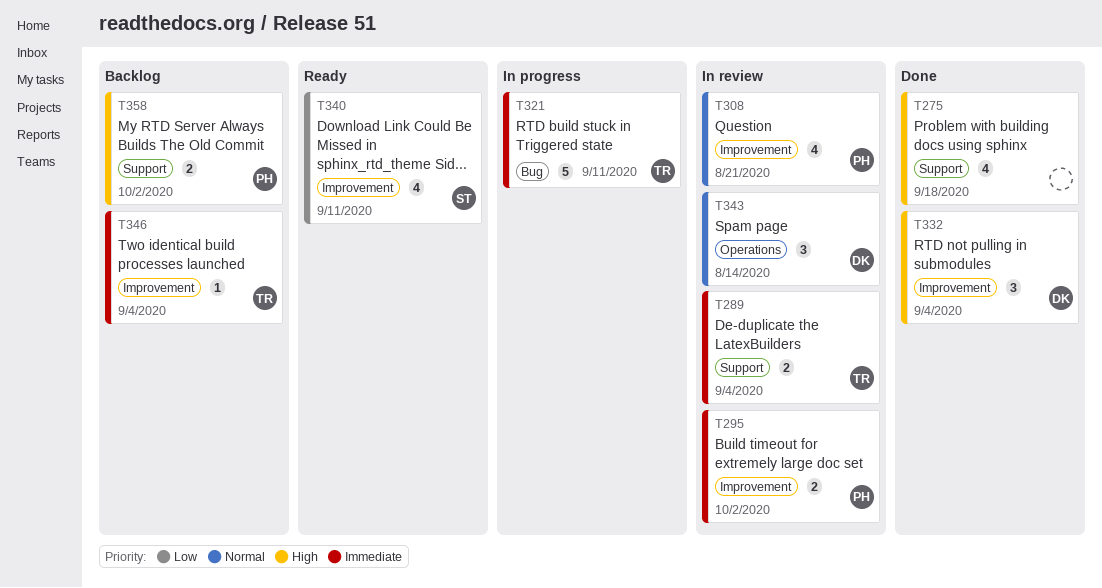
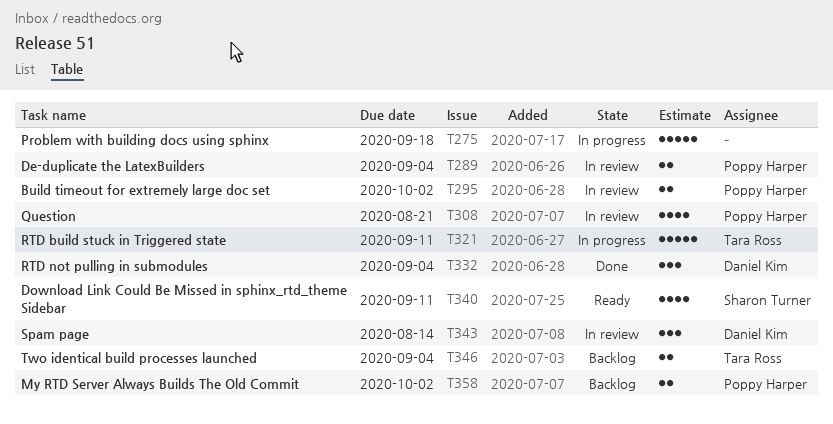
T275, status: Done -> In progress
T275, estimate: 4 -> 5
T289, owner: Tara Ross -> Poppy Harper
T346, estimate: 1 -> 2

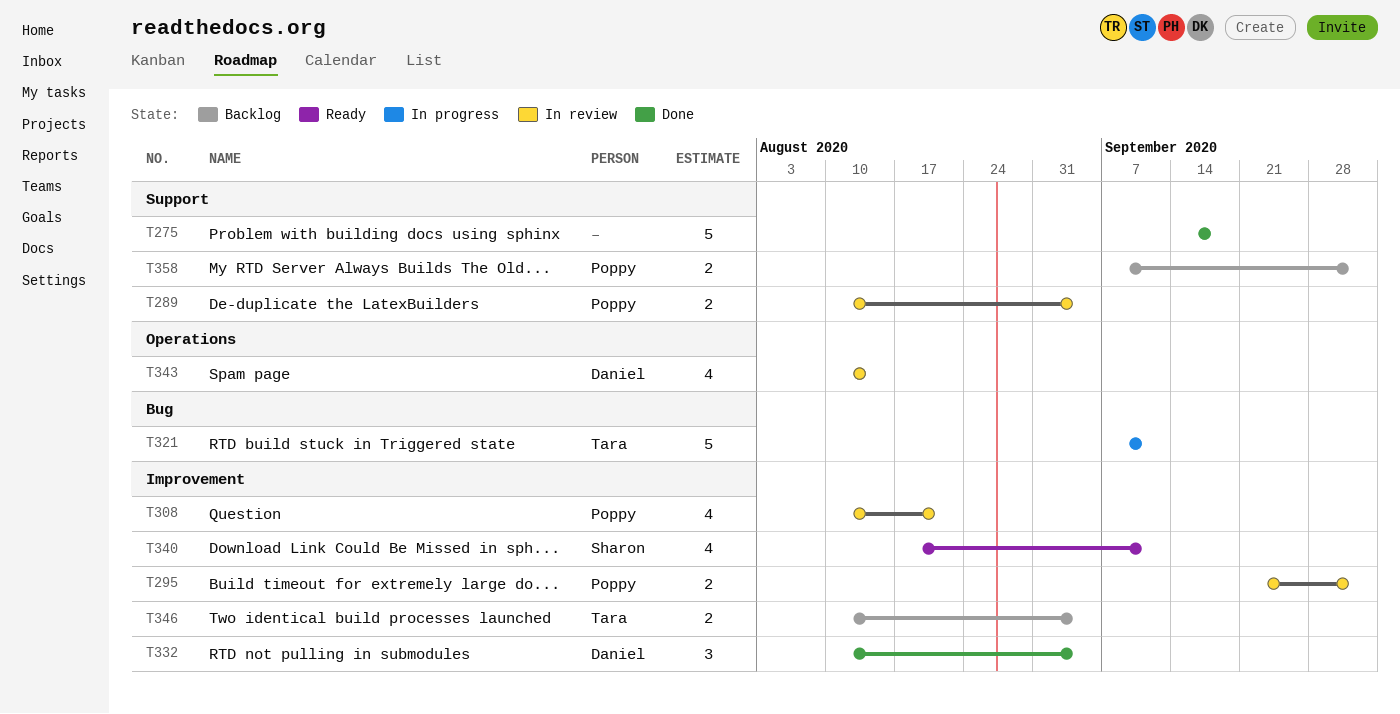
T275, status: In progress -> Done
T343, estimate: 3 -> 4

